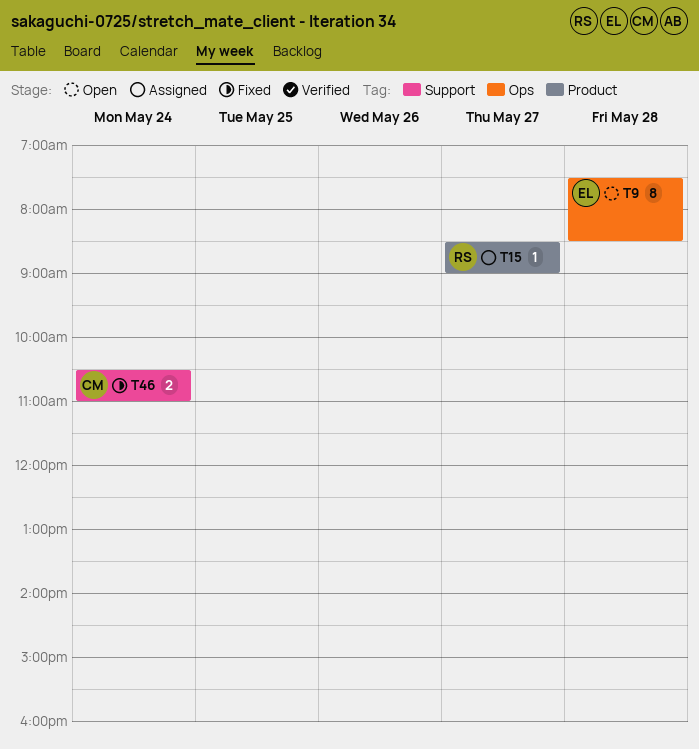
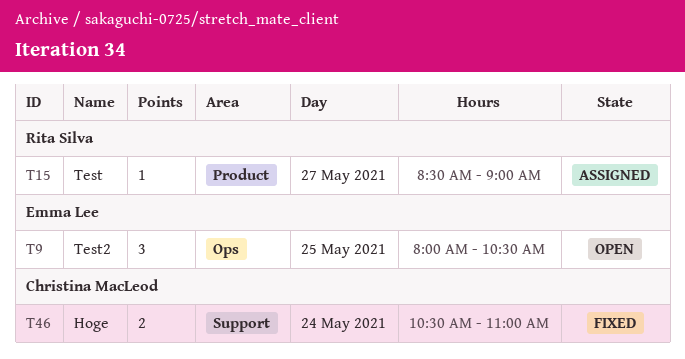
T9, estimate: 8 -> 3
T9, day: May 28 -> May 25
T9, begins: 07:30 -> 08:00
T9, ends: 08:30 -> 10:30

